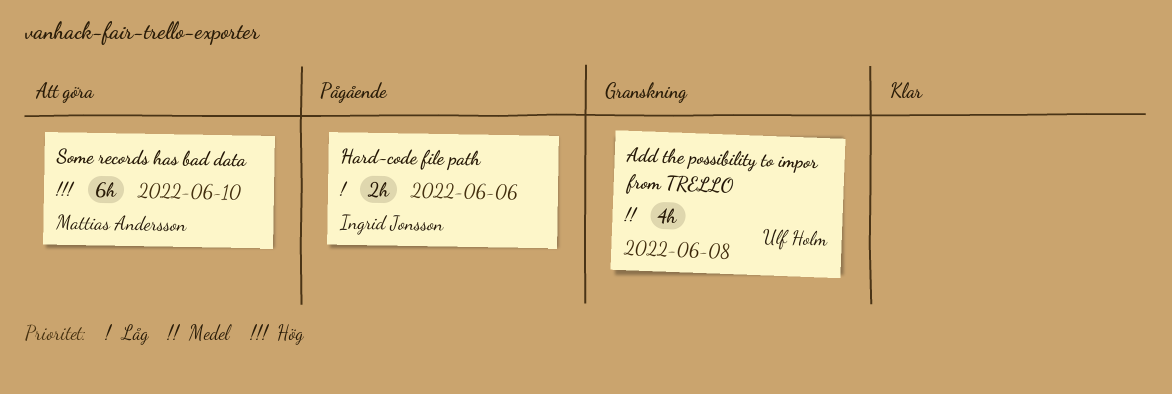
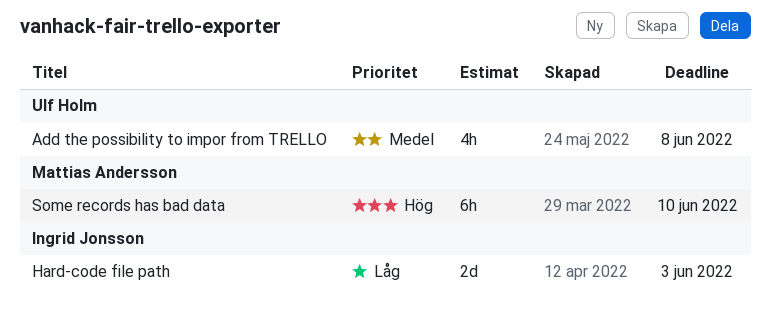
Hard-code file path, estimate: 2h -> 2d
Hard-code file path, due: Jun 6 -> Jun 3

